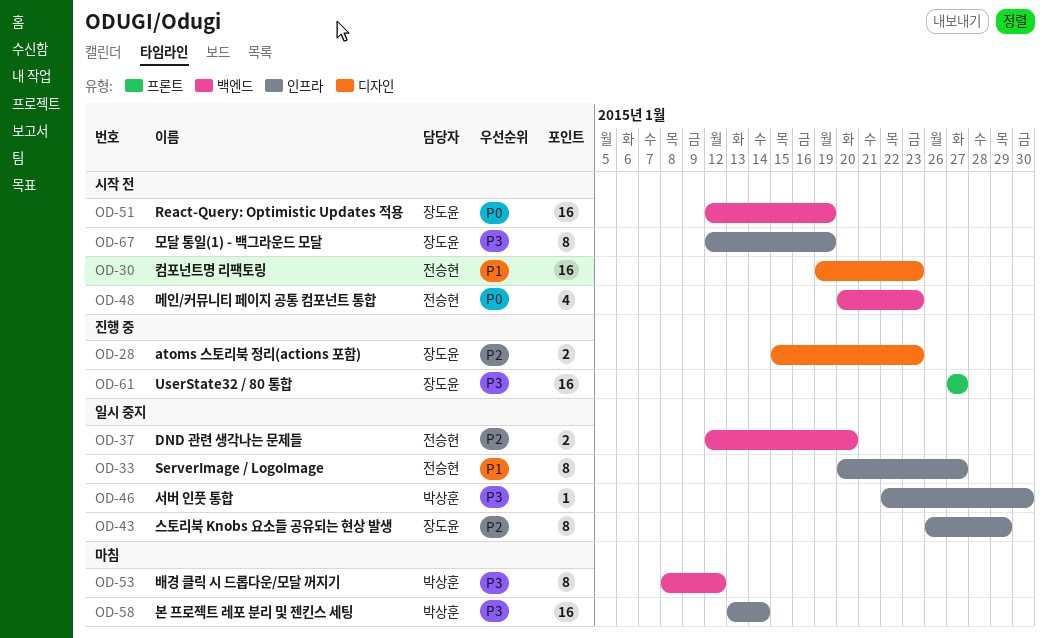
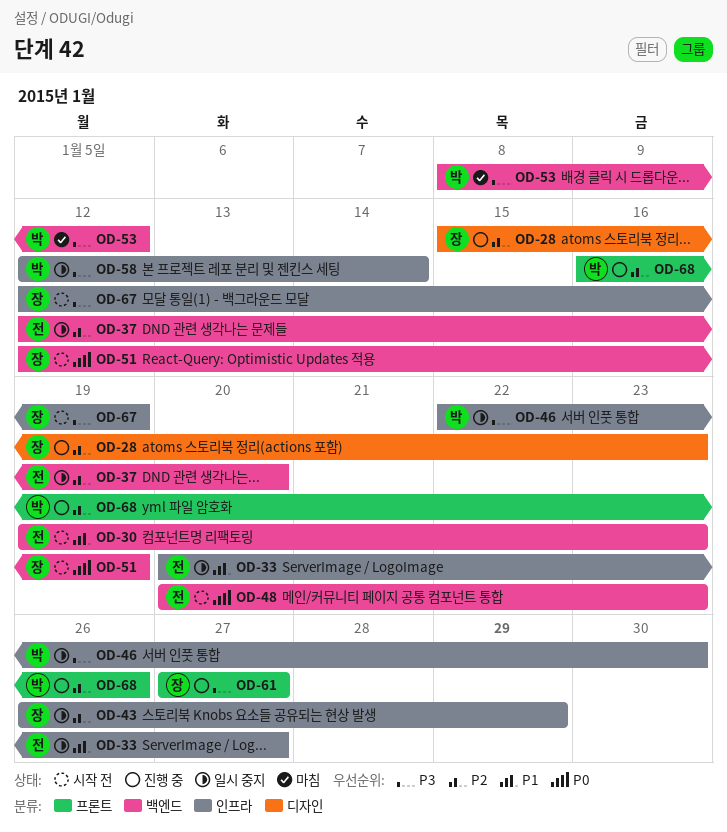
OD-30, label: 디자인 -> 백엔드
OD-58, status: 마침 -> 일시 중지
OD-58, start: Jan 13 -> Jan 12
OD-68: none -> present

